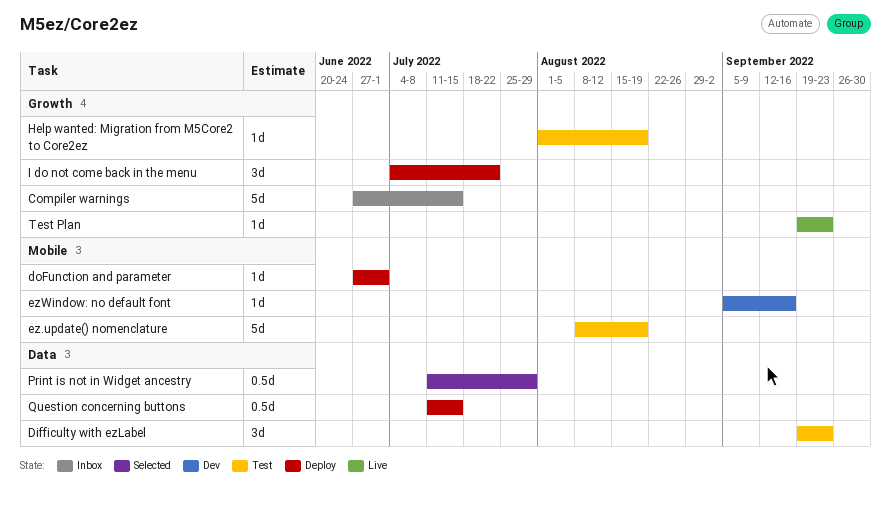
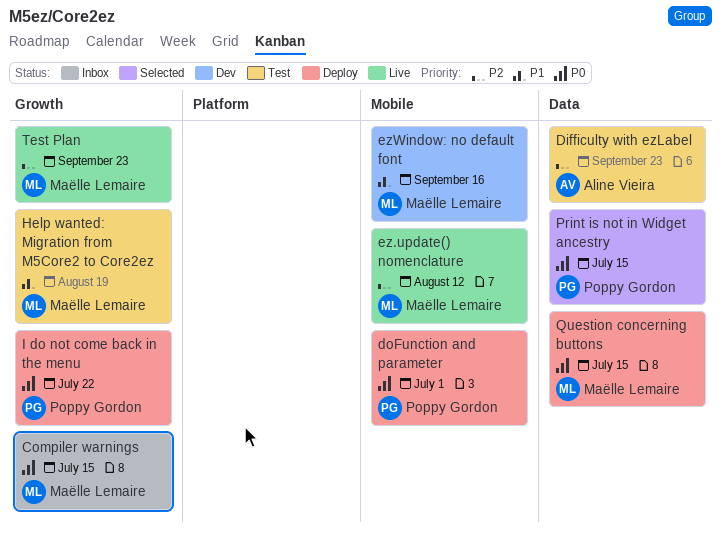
ez.update() nomenclature, status: Test -> Live
ez.update() nomenclature, due: Aug 19 -> Aug 12
Print is not in Widget ancestry, due: Jul 29 -> Jul 15

